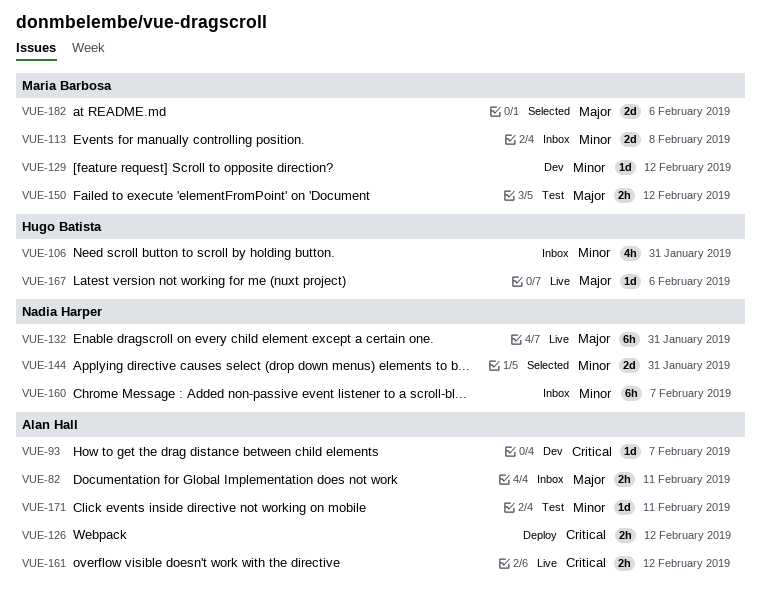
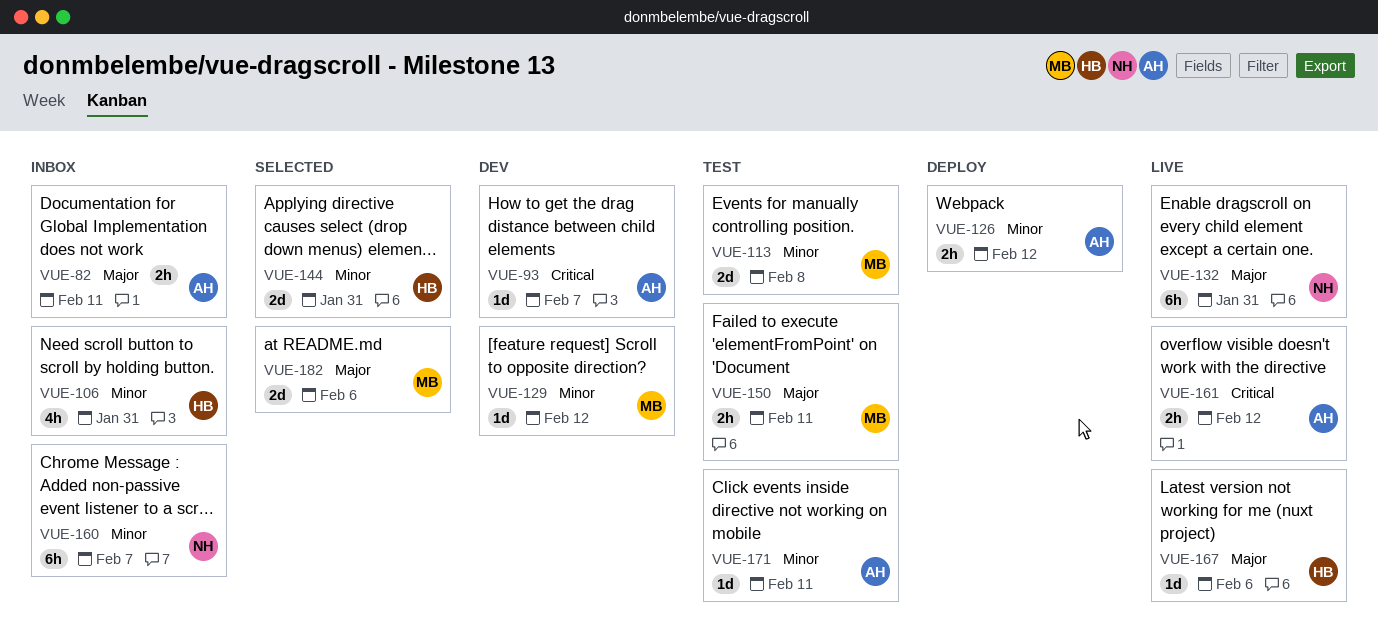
VUE-113, status: Inbox -> Test
VUE-126, priority: Critical -> Minor
VUE-144, owner: Nadia Harper -> Hugo Batista
VUE-150, due: Feb 12 -> Feb 11

